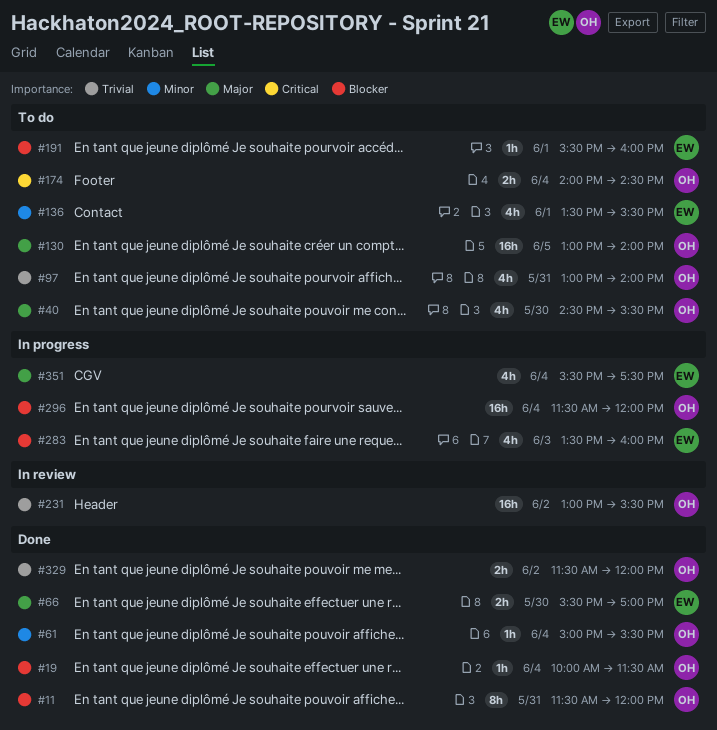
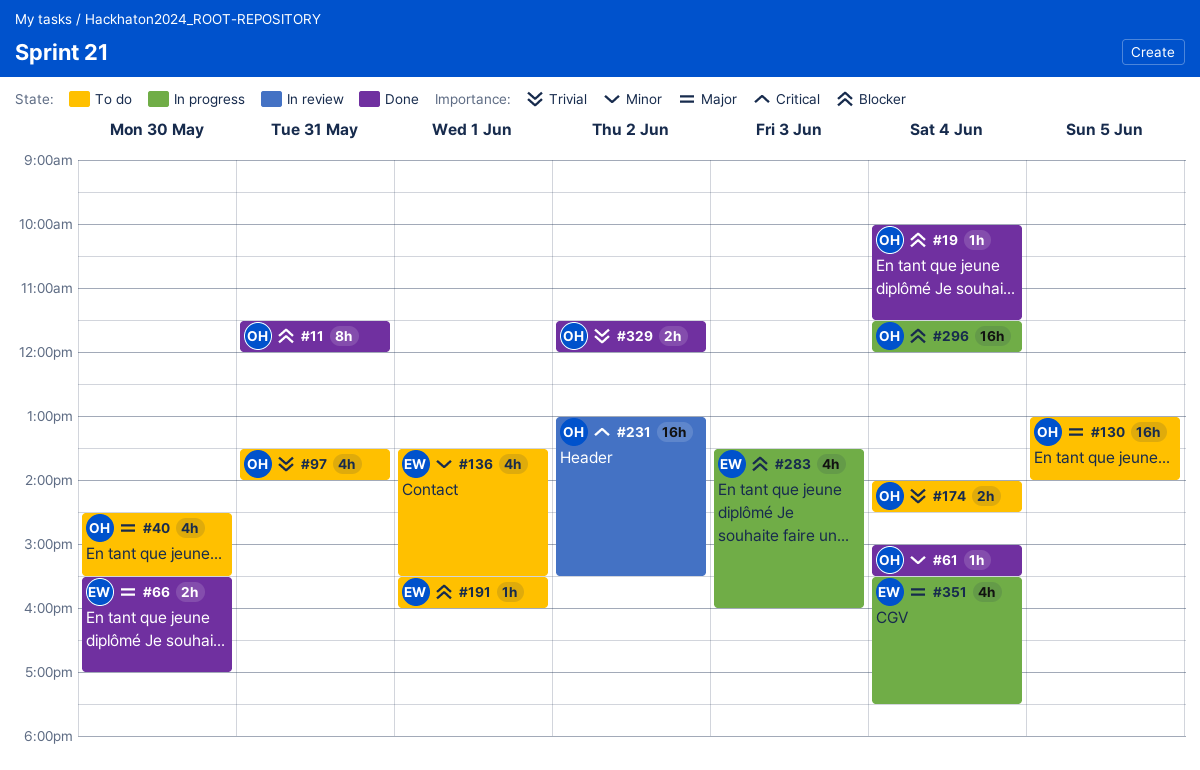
#97, begins: 13:00 -> 13:30
#174, priority: Critical -> Trivial
#231, priority: Trivial -> Critical

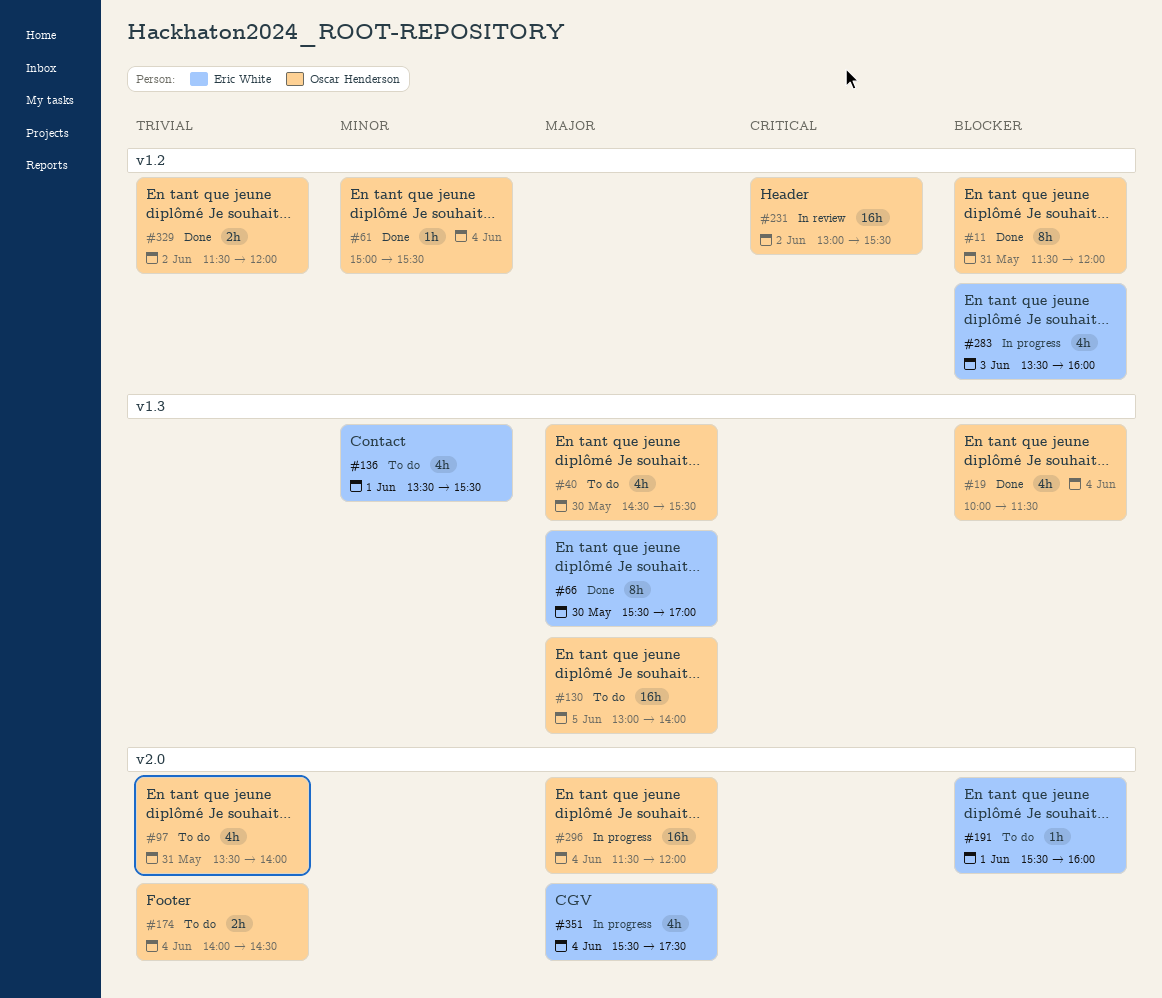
#19, estimate: 1h -> 4h
#66, estimate: 2h -> 8h
#296, priority: Blocker -> Major

